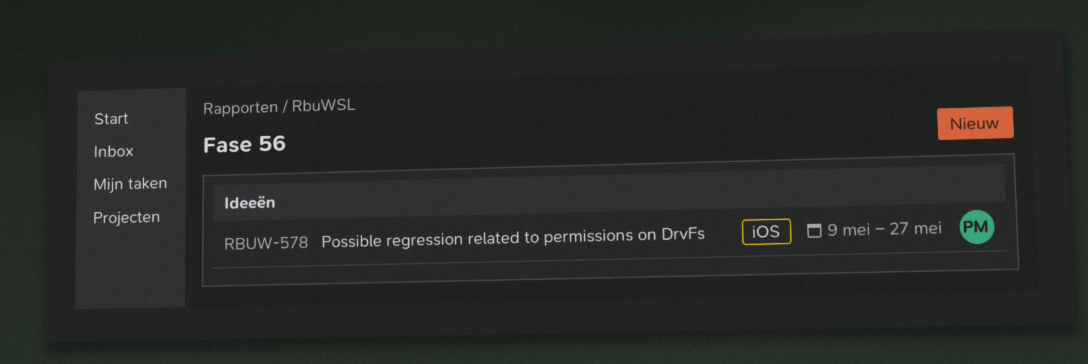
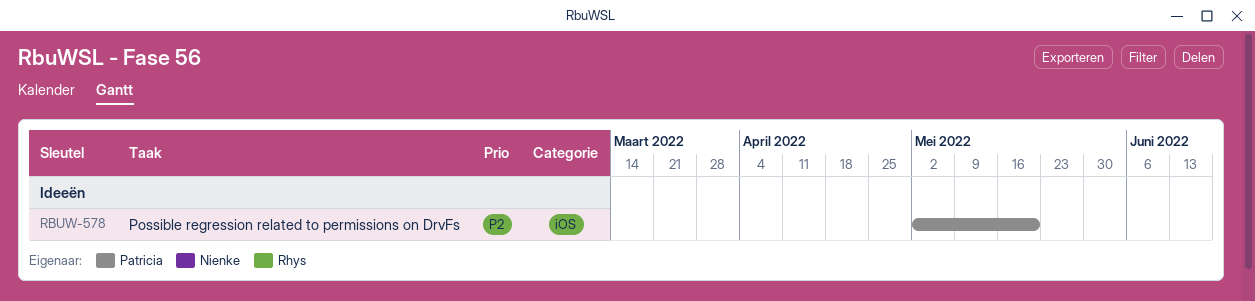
RBUW-578, start: May 9 -> May 2
RBUW-578, due: May 27 -> May 20

